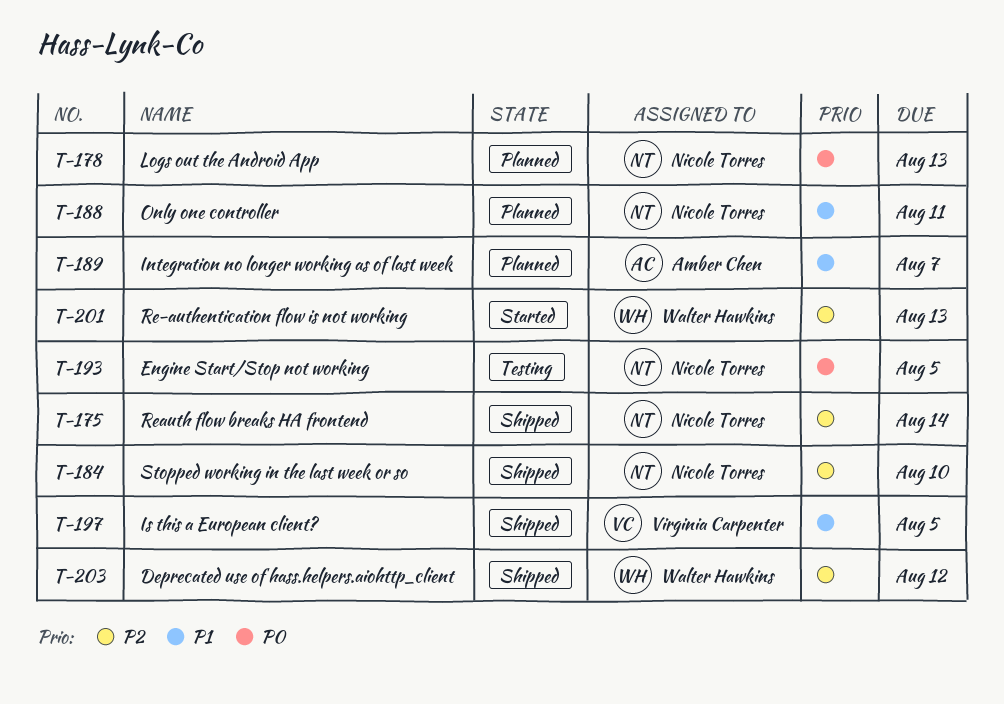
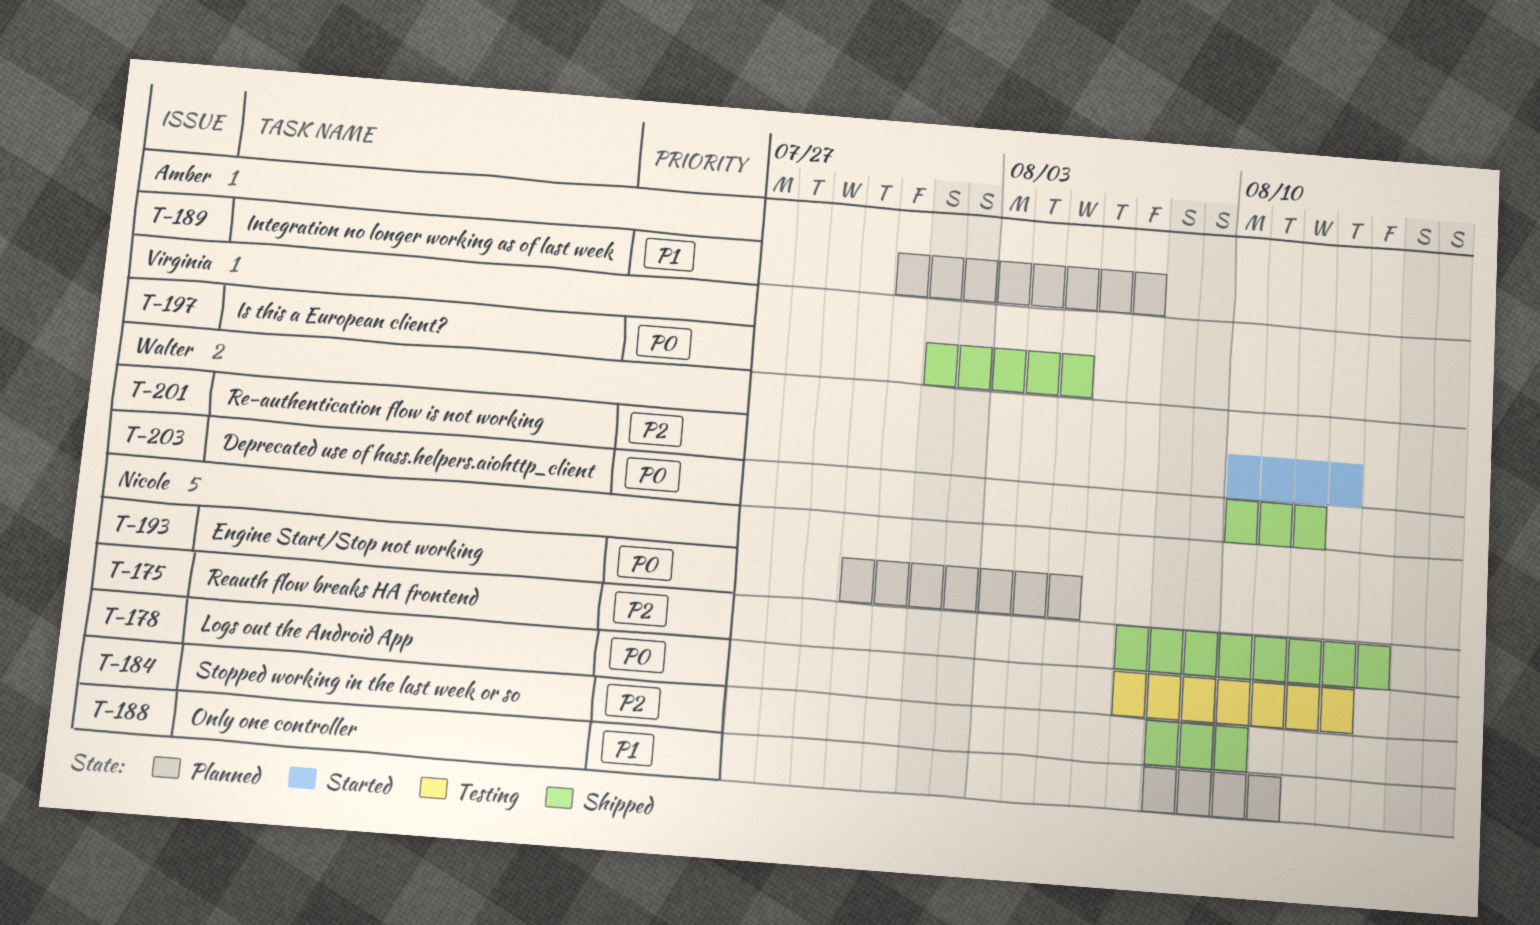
T-178, status: Planned -> Testing
T-193, status: Testing -> Planned
T-197, priority: P1 -> P0
T-203, priority: P2 -> P0

